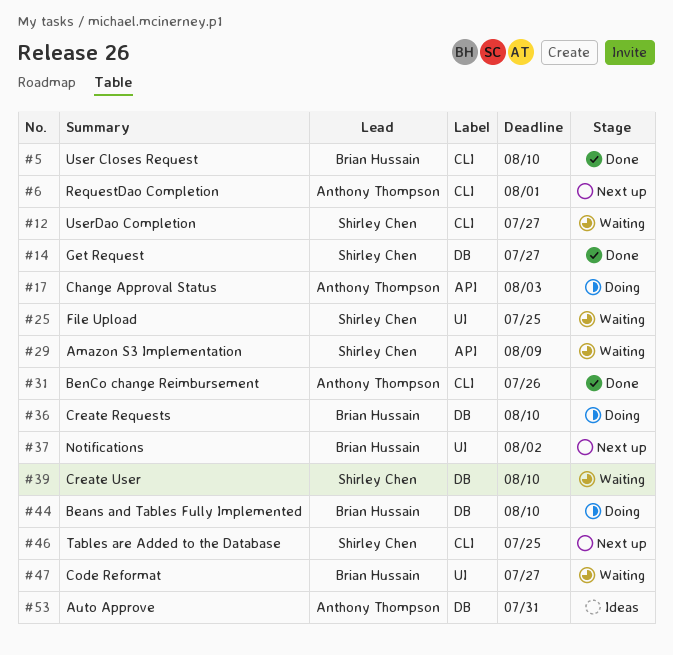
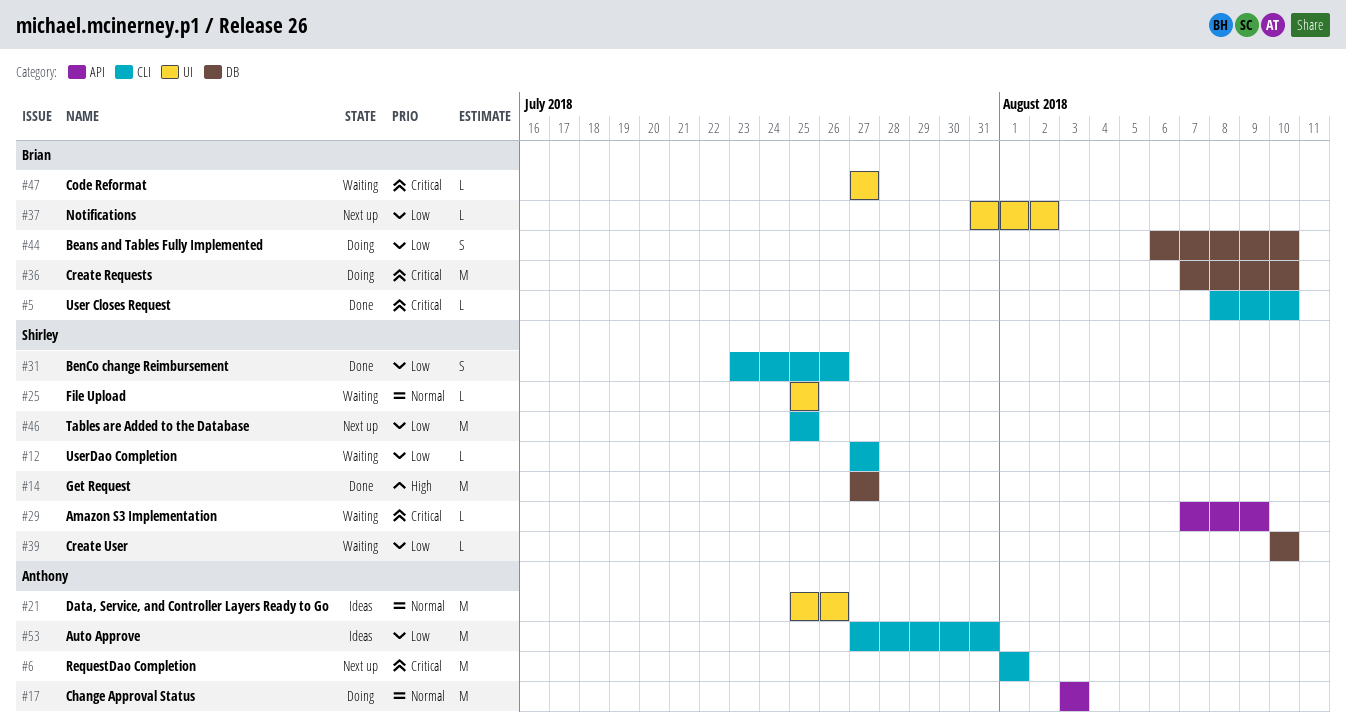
#21: none -> present
#31, owner: Anthony Thompson -> Shirley Chen
#53, label: DB -> CLI

